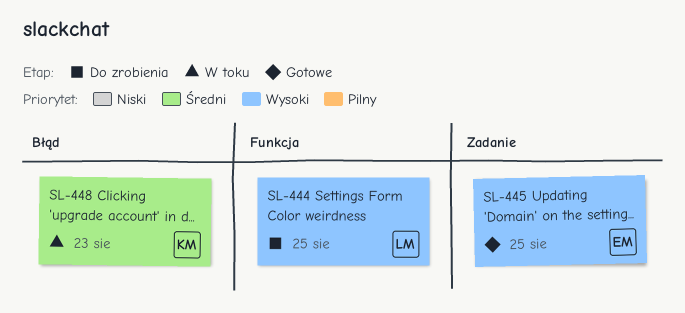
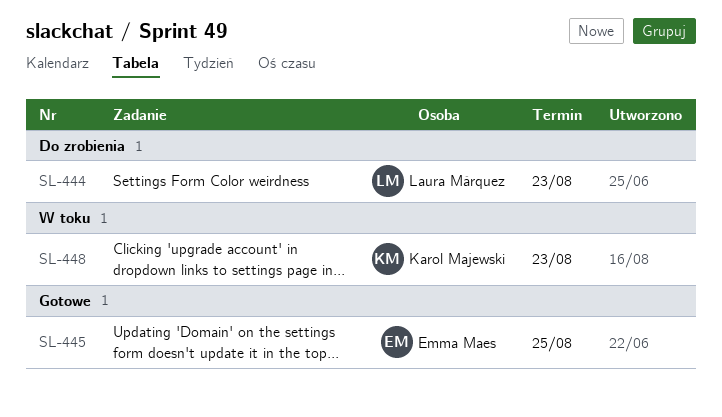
SL-444, due: Aug 25 -> Aug 23

